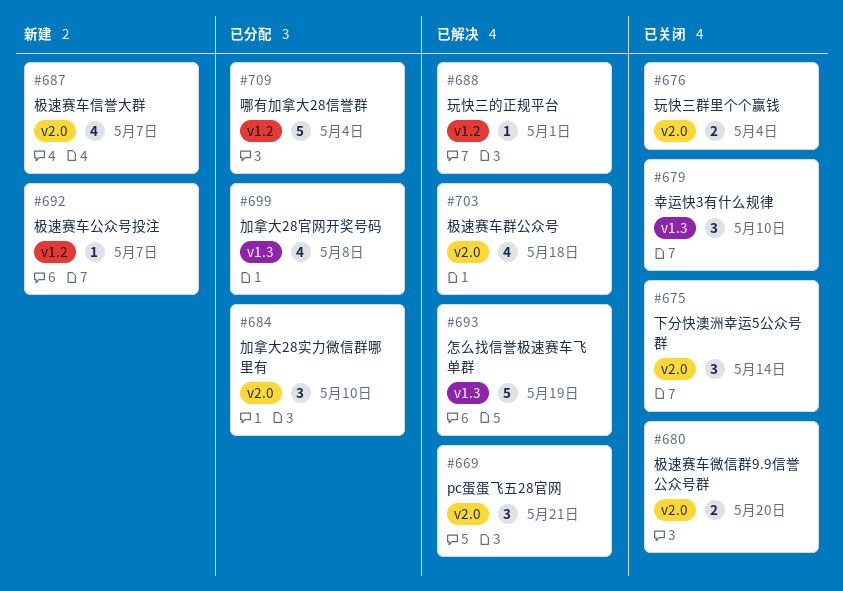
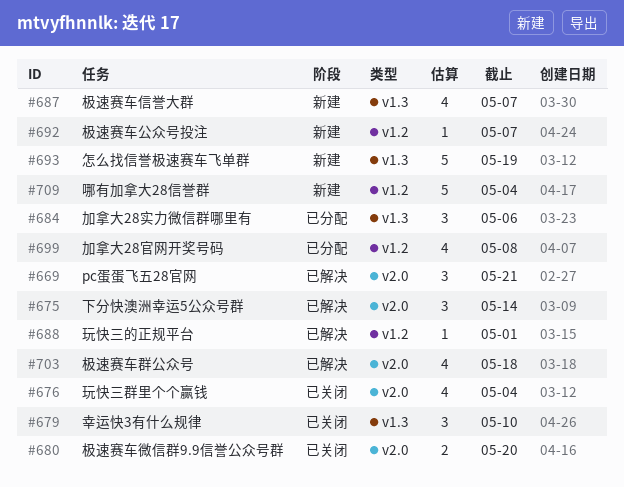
#675, status: 已关闭 -> 已解决
#676, estimate: 2 -> 4
#684, label: v2.0 -> v1.3
#684, due: May 10 -> May 6
#687, label: v2.0 -> v1.3
#693, status: 已解决 -> 新建
#699, label: v1.3 -> v1.2
#709, status: 已分配 -> 新建

